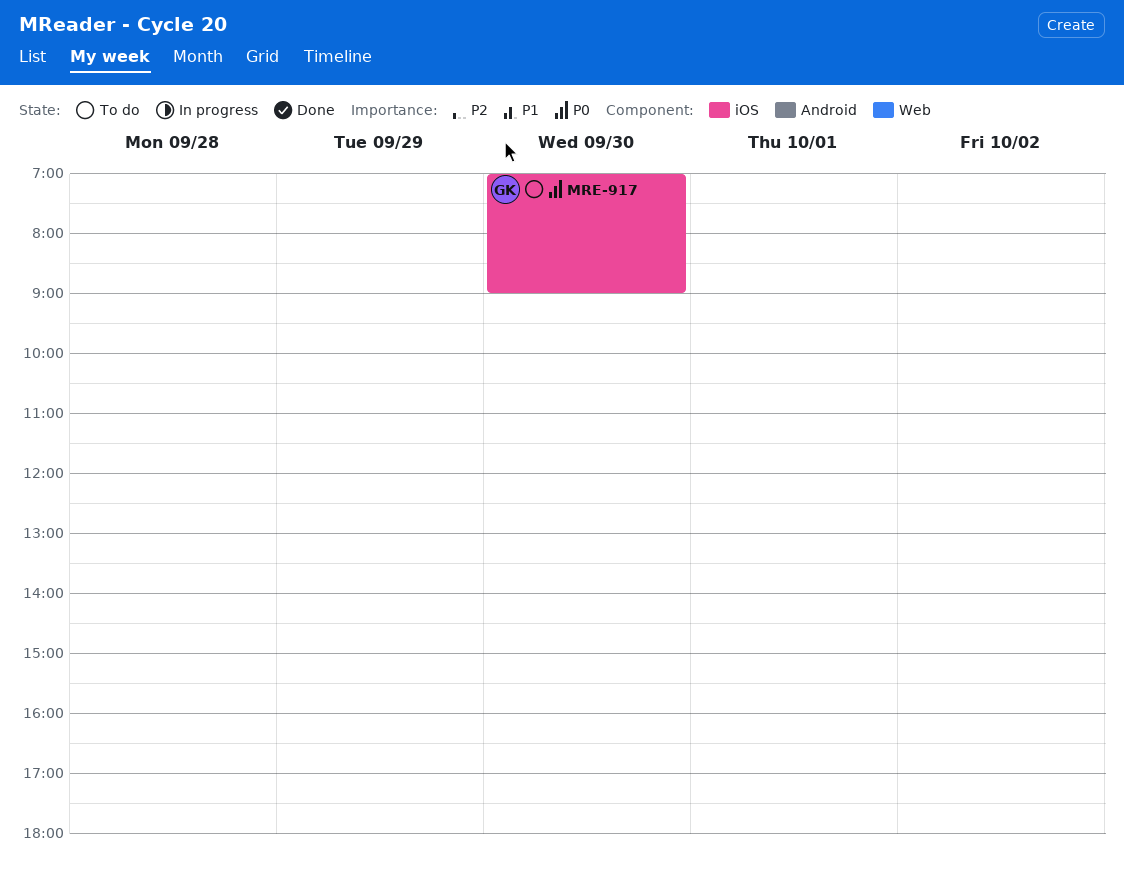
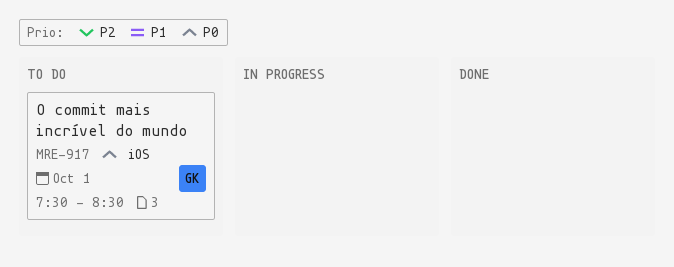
MRE-917, day: Sep 30 -> Oct 1
MRE-917, begins: 07:00 -> 07:30
MRE-917, ends: 09:00 -> 08:30

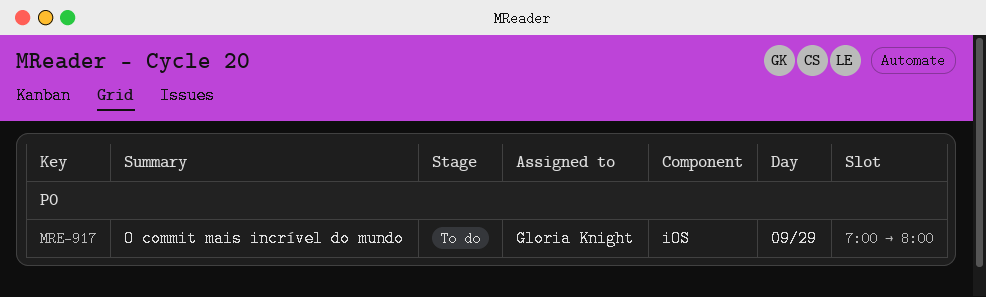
MRE-917, day: Oct 1 -> Sep 29
MRE-917, begins: 07:30 -> 07:00
MRE-917, ends: 08:30 -> 08:00

